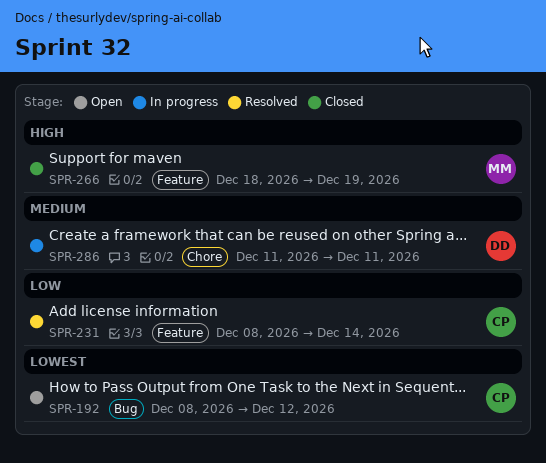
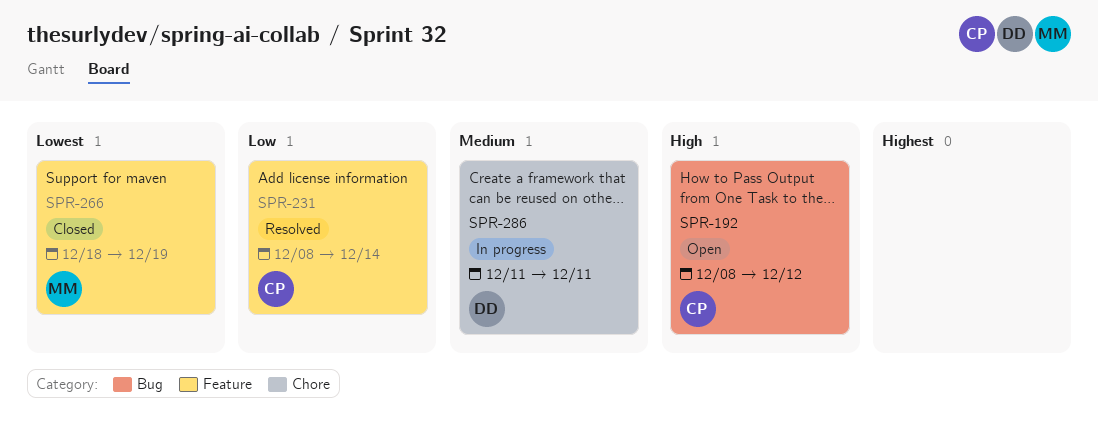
SPR-192, priority: Lowest -> High
SPR-266, priority: High -> Lowest

